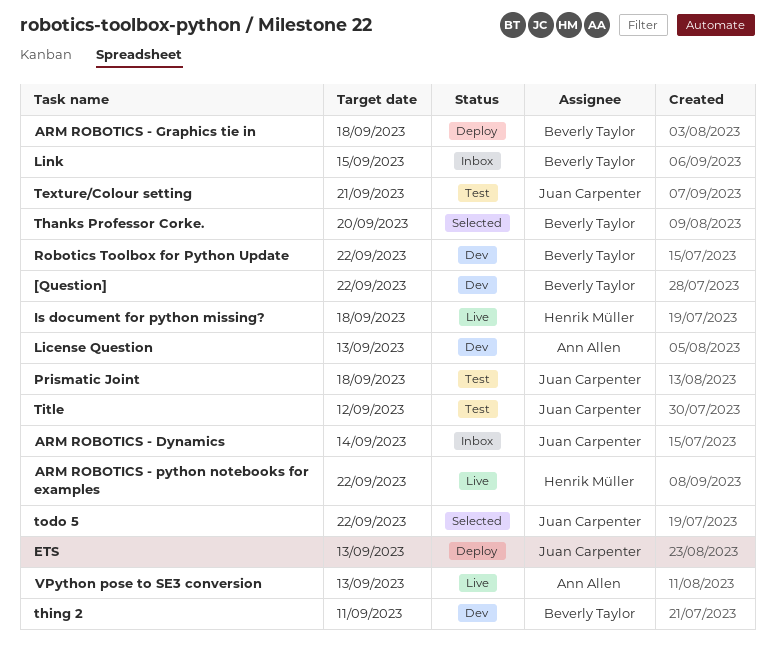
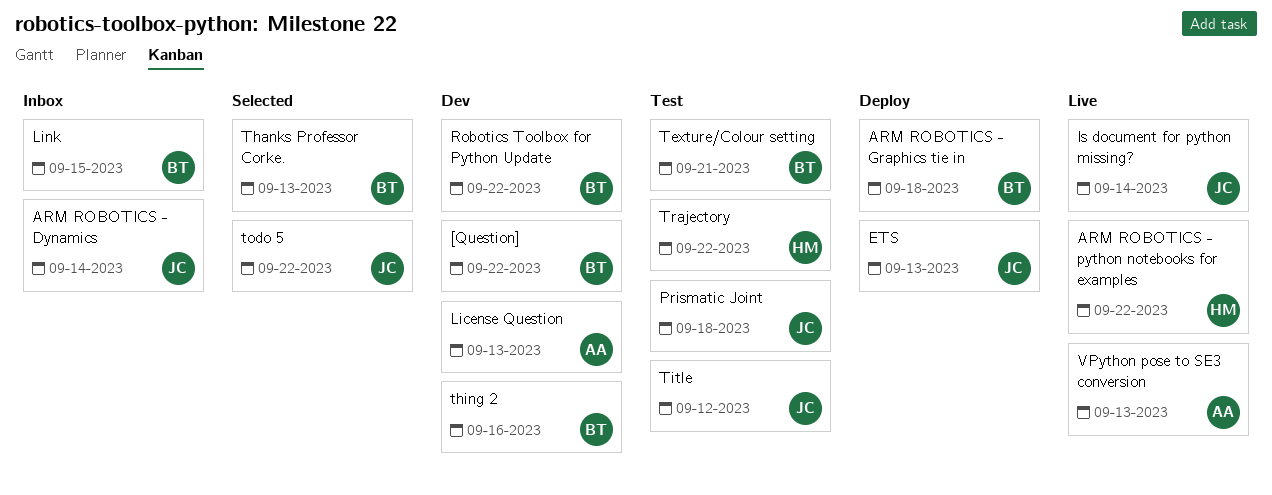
Is document for python missing?, owner: Henrik Müller -> Juan Carpenter
Is document for python missing?, due: Sep 18 -> Sep 14
Texture/Colour setting, owner: Juan Carpenter -> Beverly Taylor
Thanks Professor Corke., due: Sep 20 -> Sep 13
thing 2, due: Sep 11 -> Sep 16
Trajectory: none -> present

